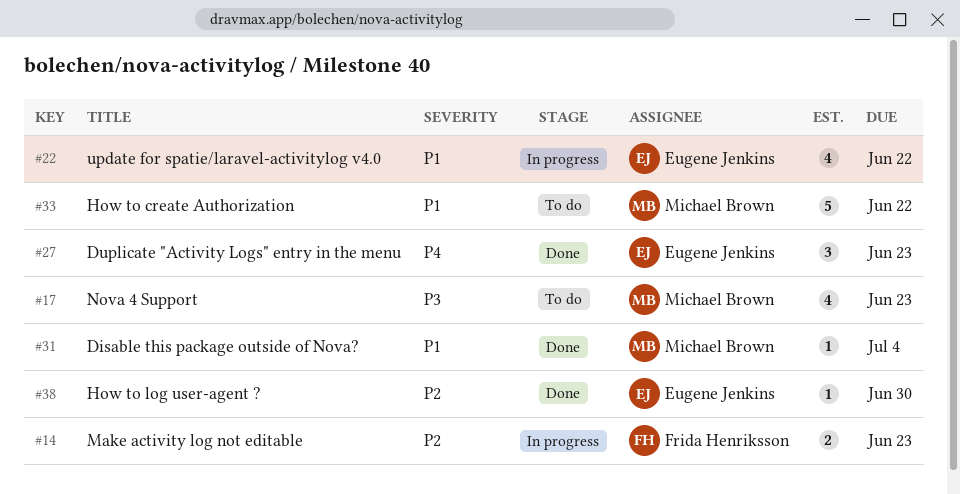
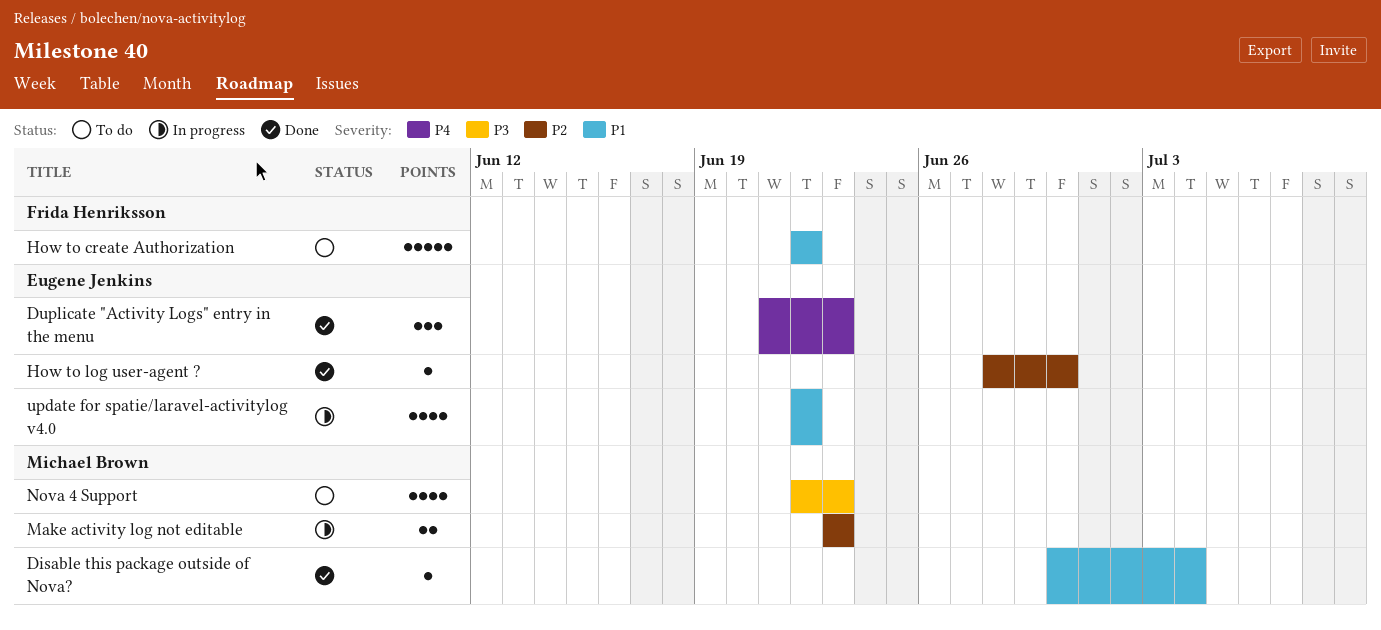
How to create Authorization, owner: Michael Brown -> Frida Henriksson
Make activity log not editable, owner: Frida Henriksson -> Michael Brown

